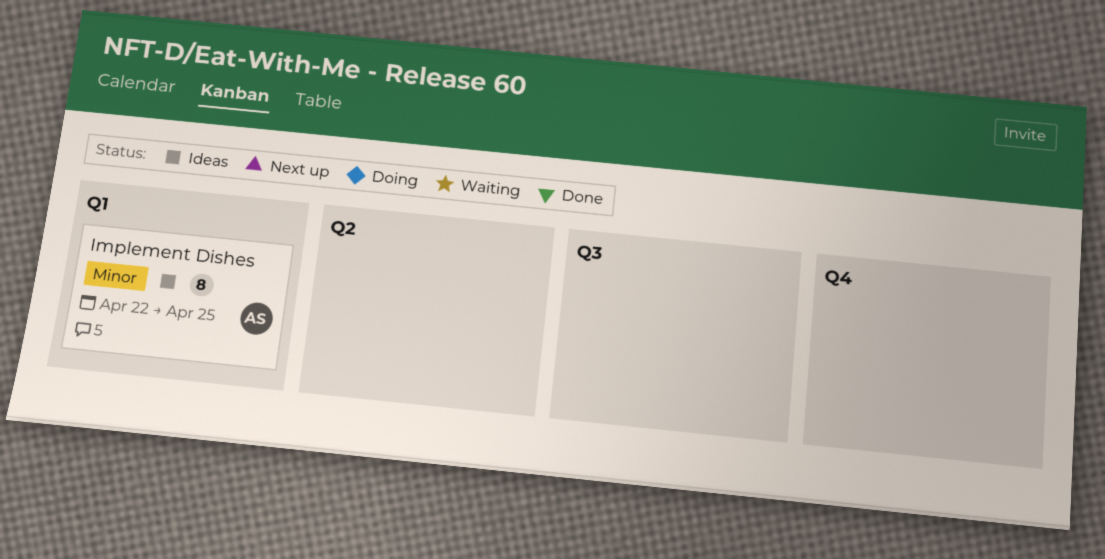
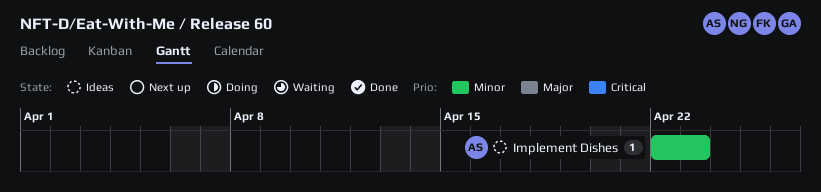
Implement Dishes, estimate: 8 -> 1
Implement Dishes, due: Apr 25 -> Apr 23

